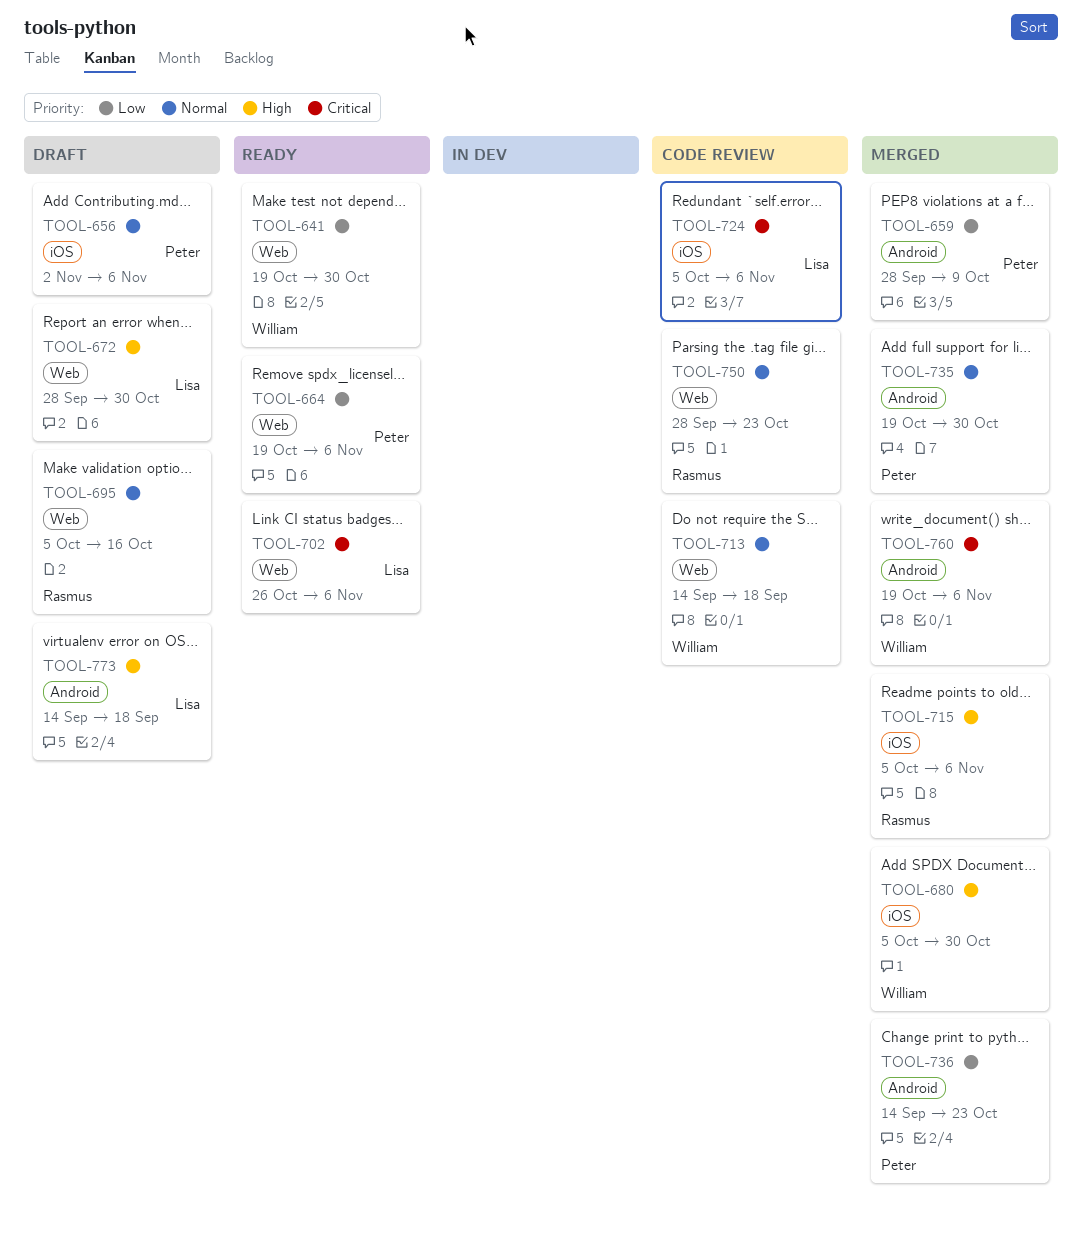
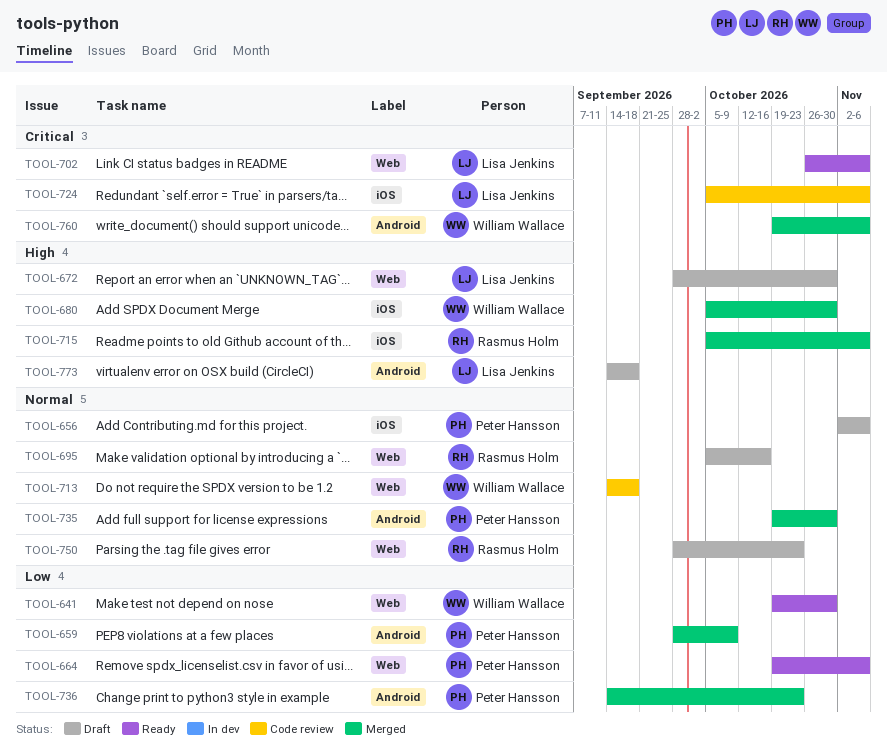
TOOL-750, status: Code review -> Draft

